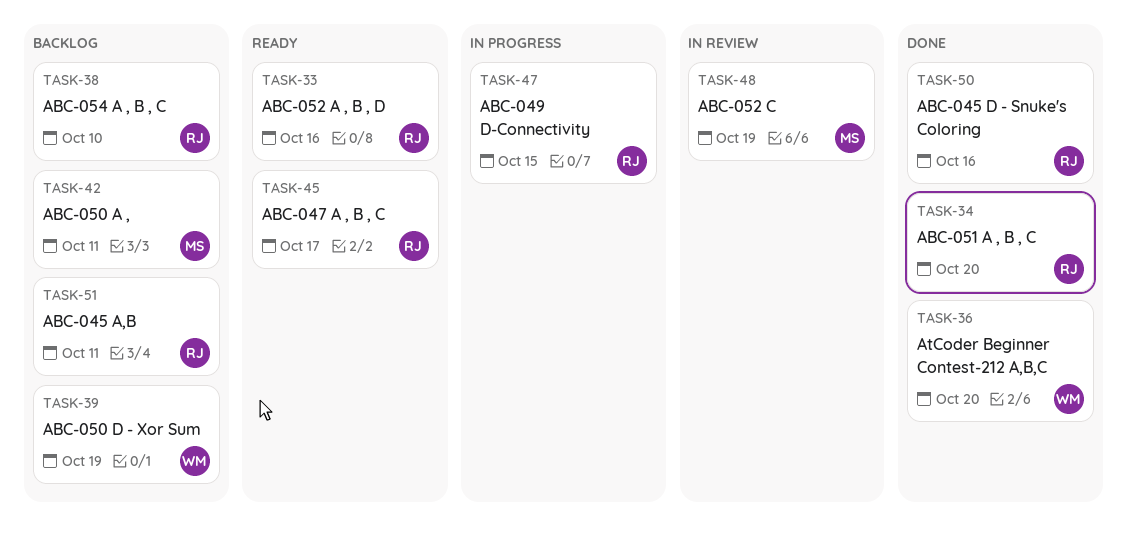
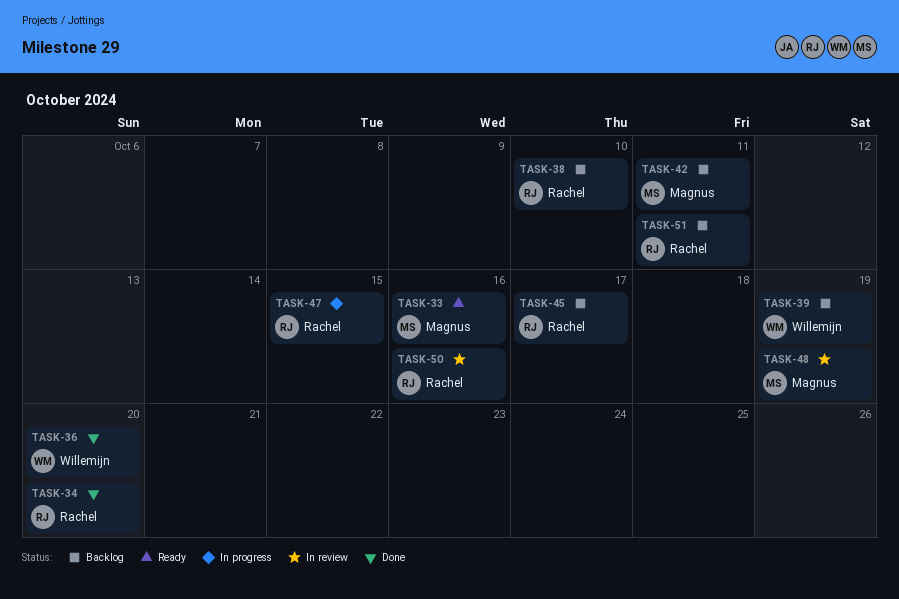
TASK-33, owner: Rachel -> Magnus
TASK-45, status: Ready -> Backlog
TASK-50, status: Done -> In review

